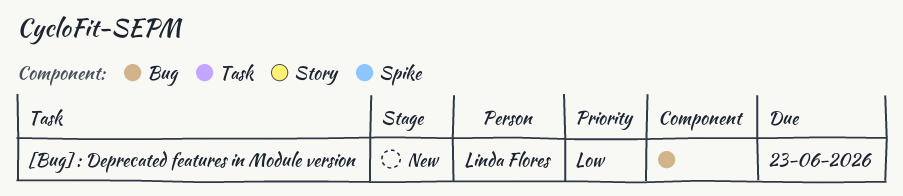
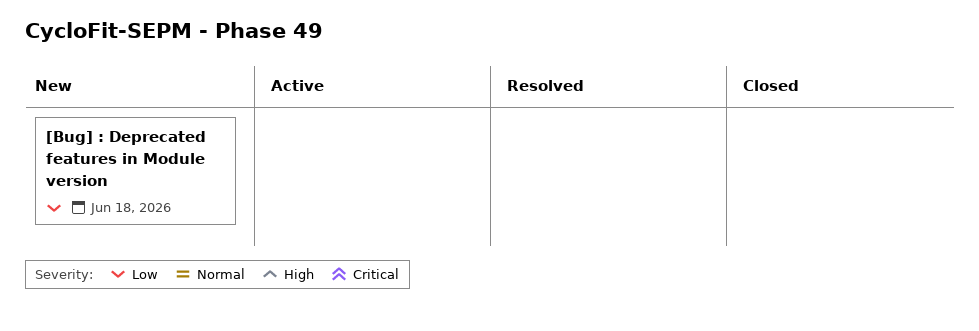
[Bug] : Deprecated features in Module version, due: Jun 23 -> Jun 18

